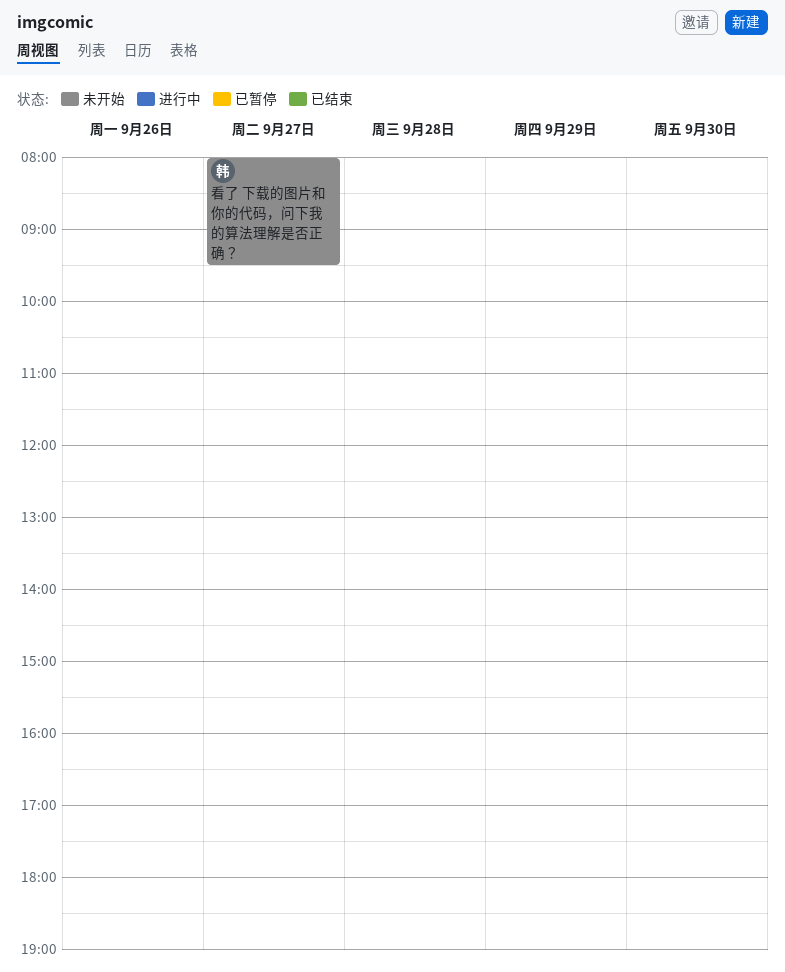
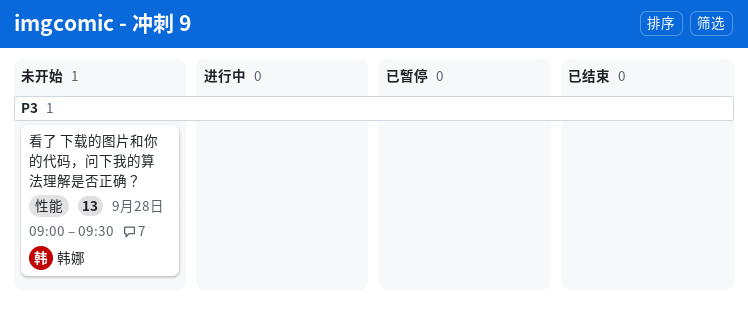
看了 下载的图片和你的代码，问下我的算法理解是否正确？, day: Sep 27 -> Sep 28
看了 下载的图片和你的代码，问下我的算法理解是否正确？, begins: 08:00 -> 09:00

